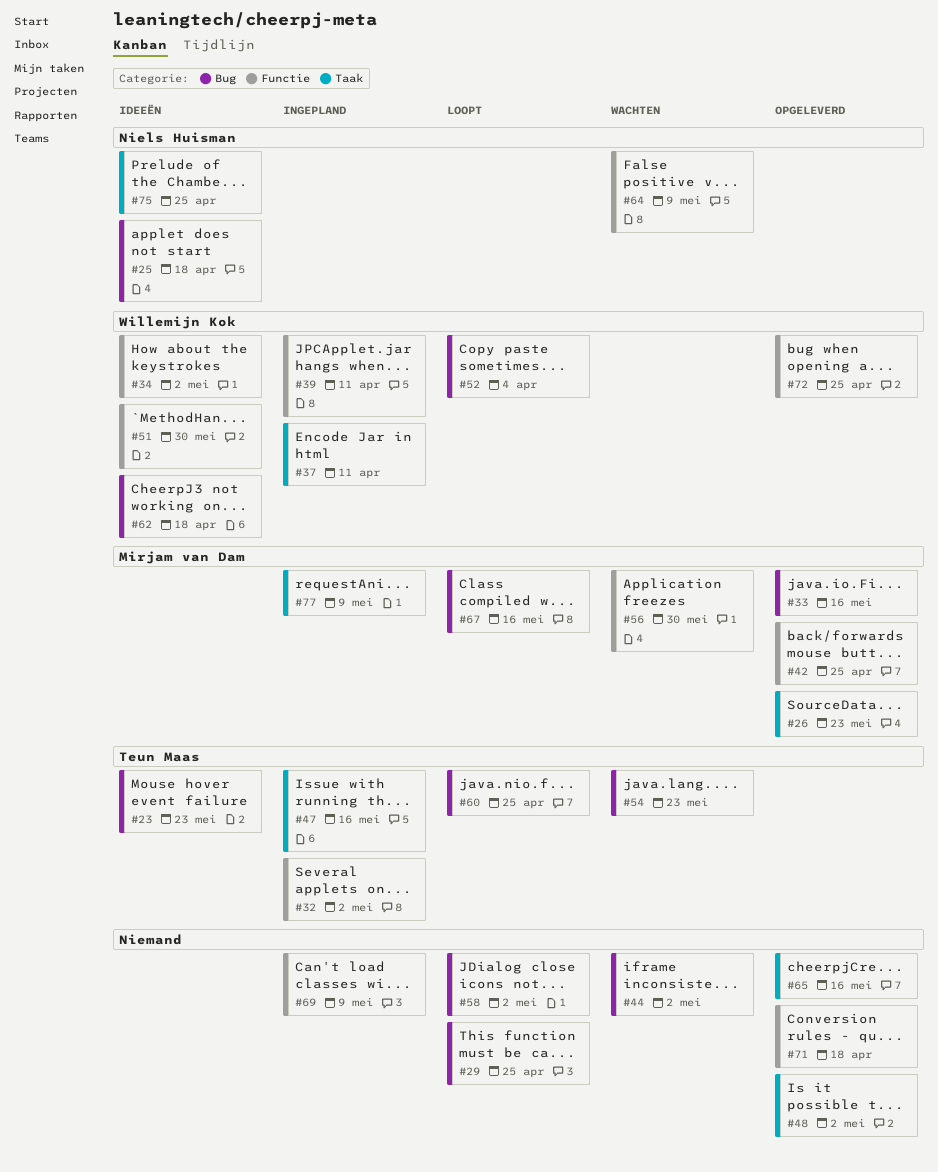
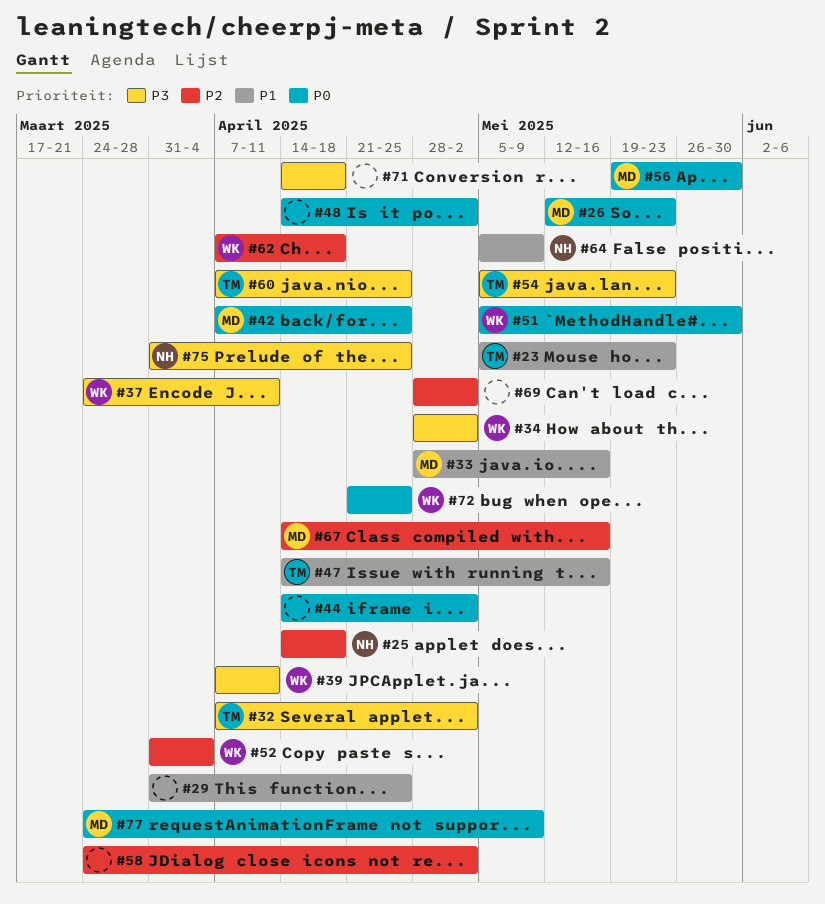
#65: present -> none
#69, due: May 9 -> May 2

